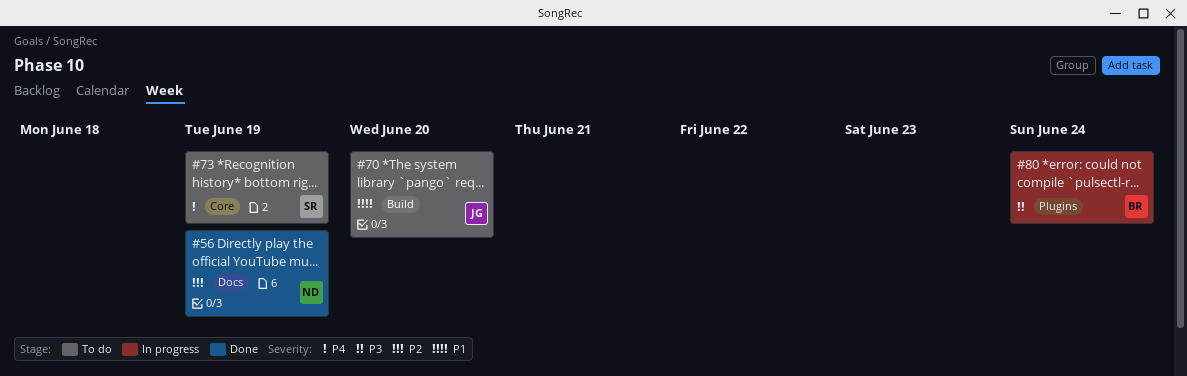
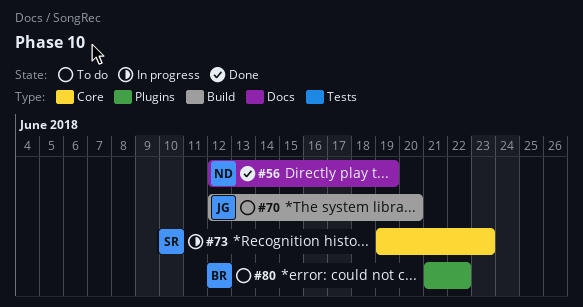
#73, status: To do -> In progress
#73, due: Jun 19 -> Jun 23
#80, status: In progress -> To do
#80, due: Jun 24 -> Jun 22

